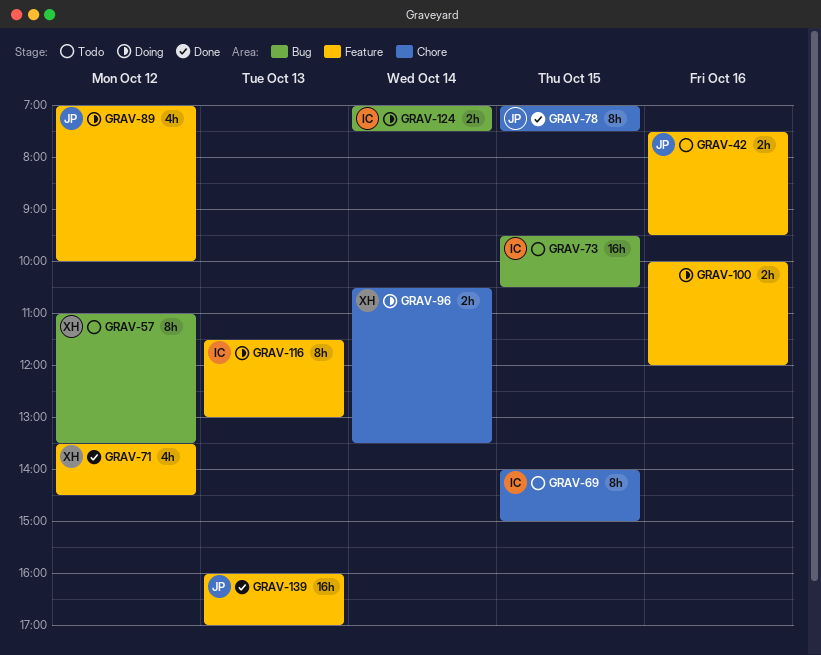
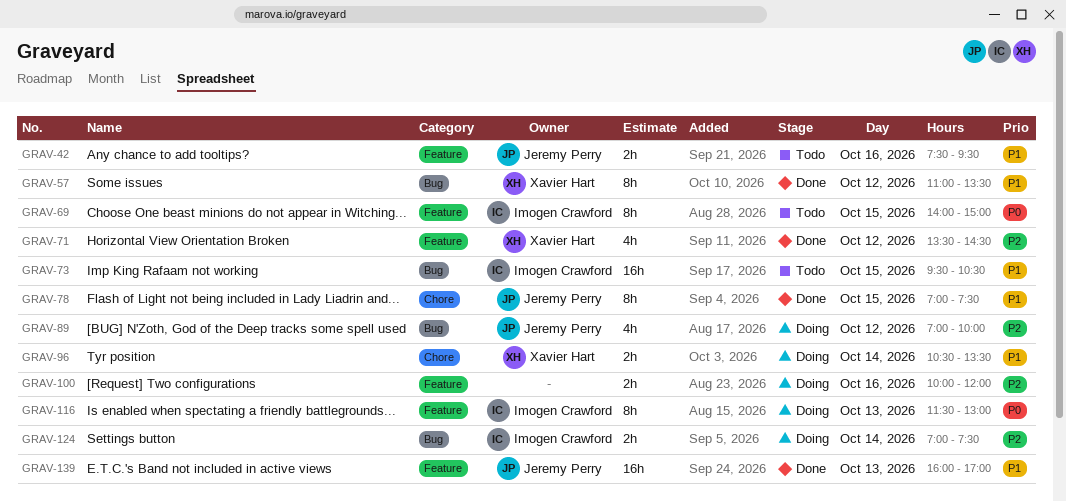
GRAV-57, status: Todo -> Done
GRAV-69, label: Chore -> Feature
GRAV-89, label: Feature -> Bug

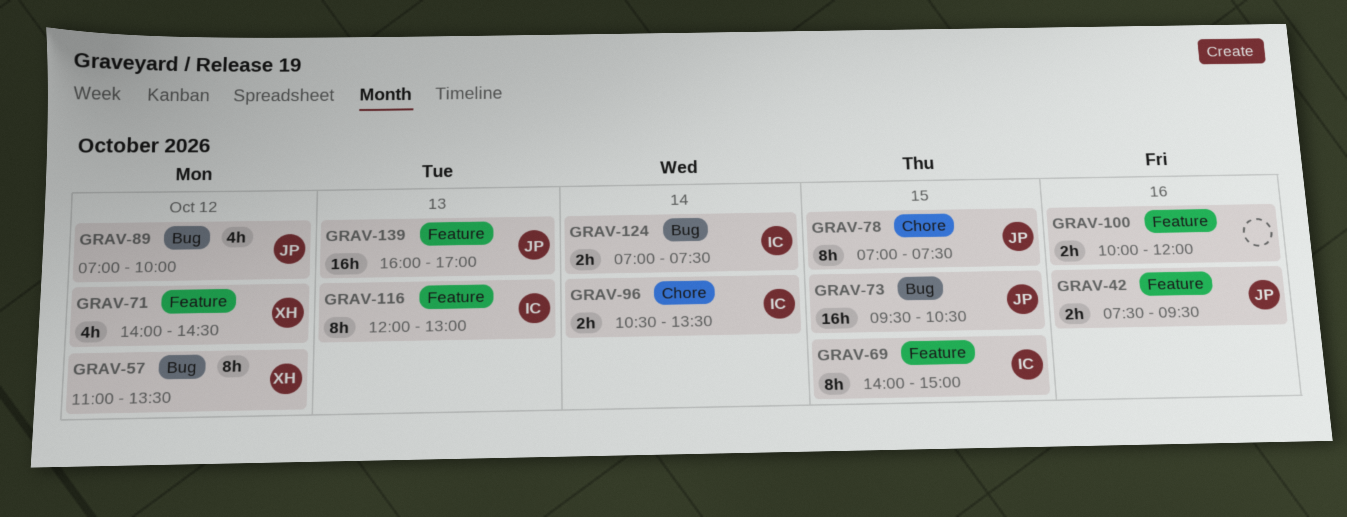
GRAV-71, begins: 13:30 -> 14:00
GRAV-73, owner: Imogen Crawford -> Jeremy Perry
GRAV-96, owner: Xavier Hart -> Imogen Crawford
GRAV-116, begins: 11:30 -> 12:00

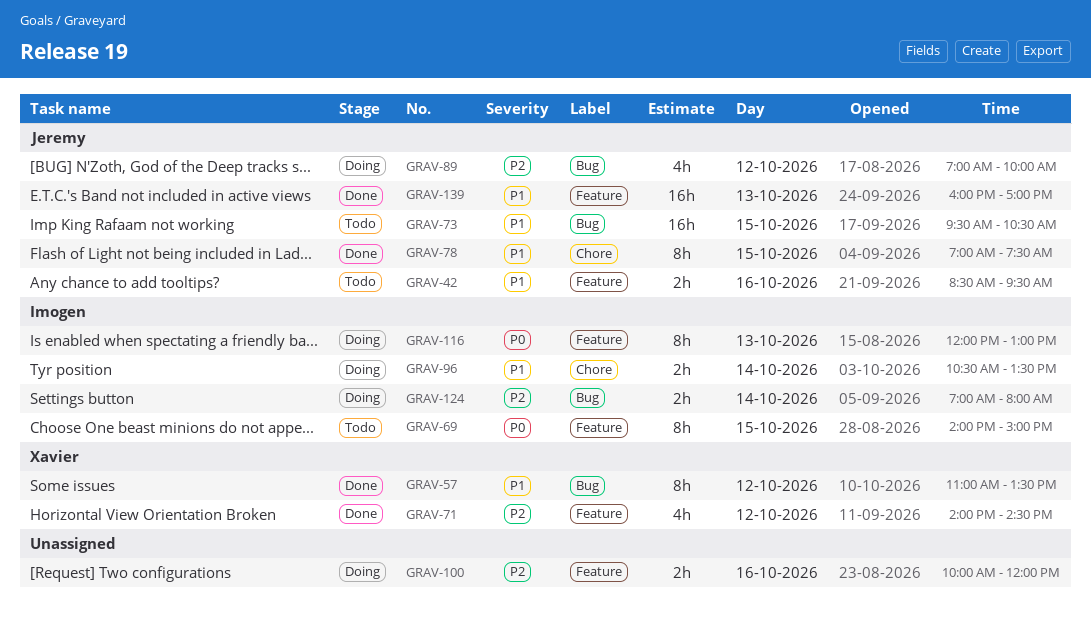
GRAV-42, begins: 07:30 -> 08:30
GRAV-124, ends: 07:30 -> 08:00

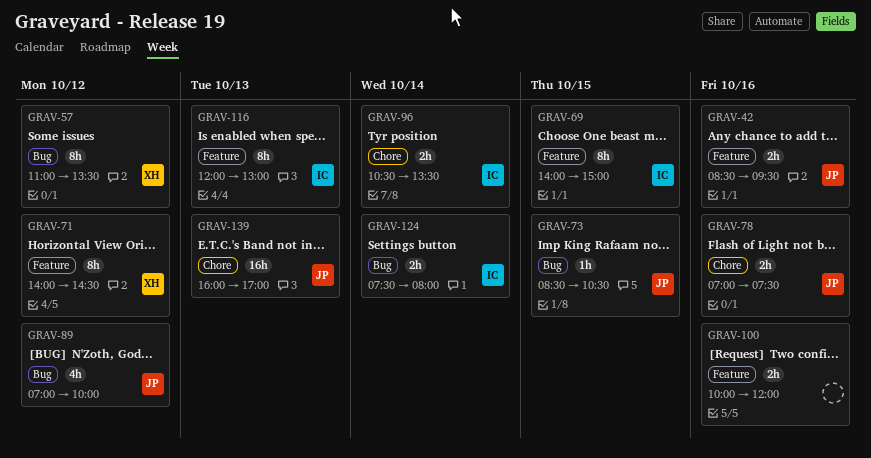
GRAV-71, estimate: 4h -> 8h
GRAV-73, estimate: 16h -> 1h
GRAV-73, begins: 09:30 -> 08:30
GRAV-78, estimate: 8h -> 2h
GRAV-78, day: Oct 15 -> Oct 16
GRAV-124, begins: 07:00 -> 07:30
GRAV-139, label: Feature -> Chore

